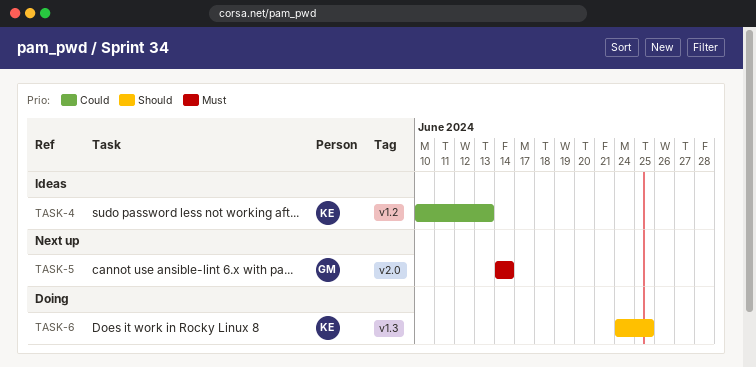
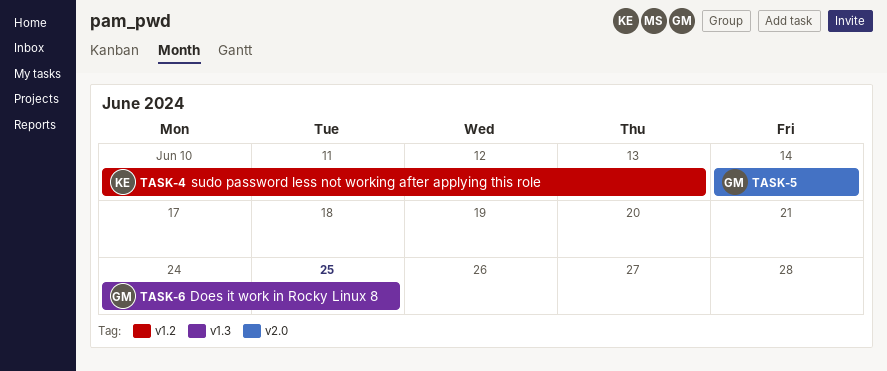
TASK-6, owner: KE -> GM

